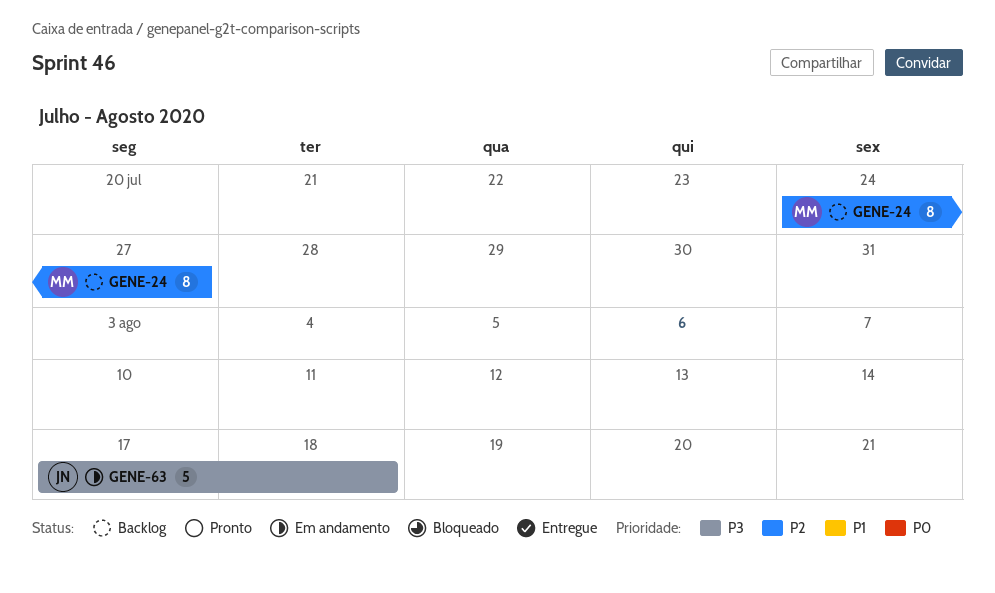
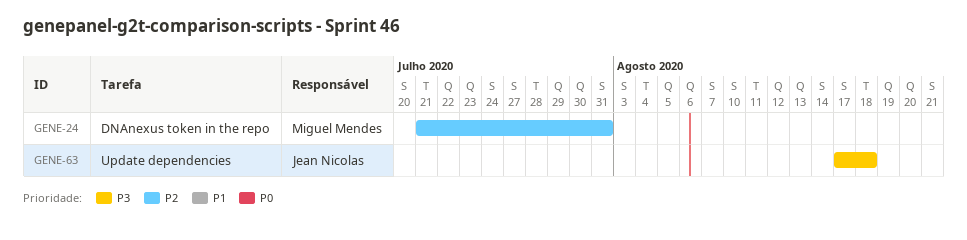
GENE-24, start: Jul 24 -> Jul 21
GENE-24, due: Jul 27 -> Jul 31

